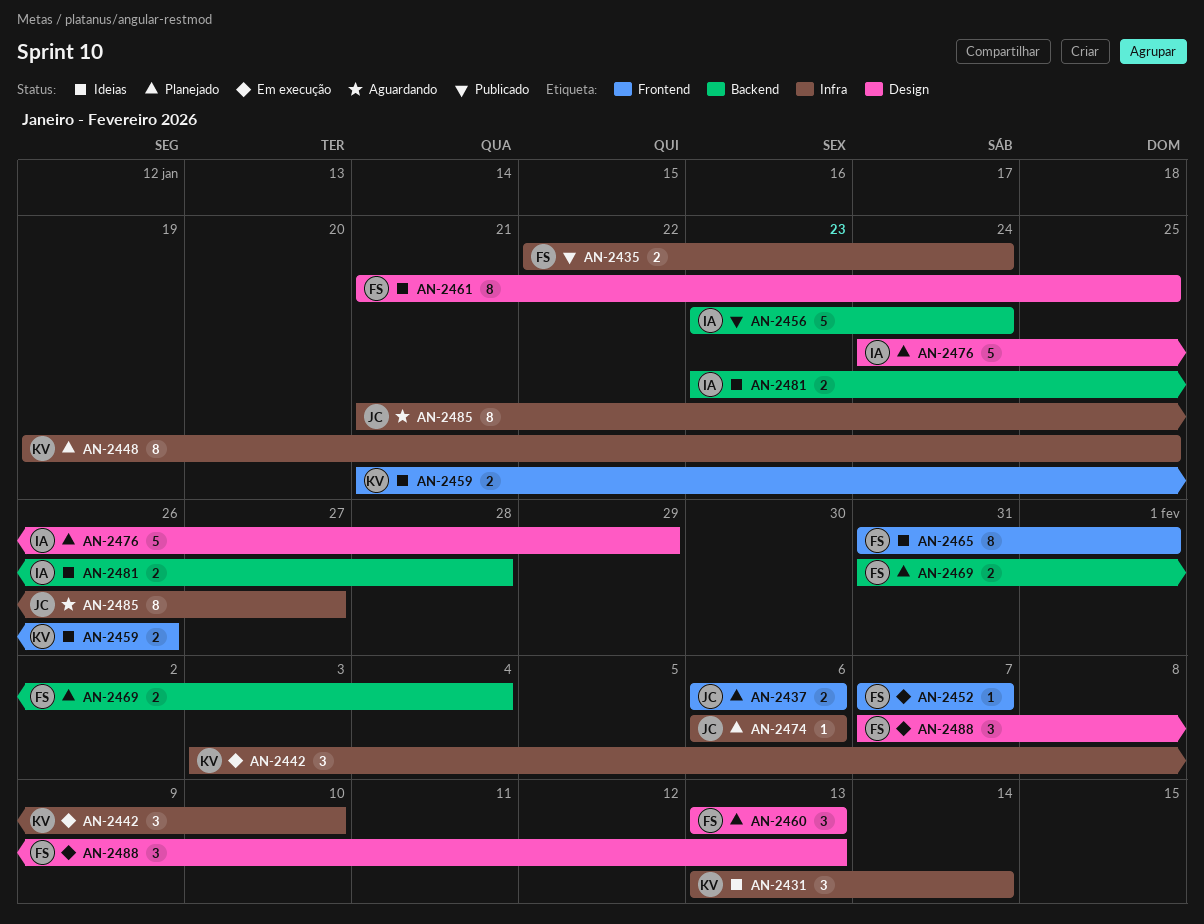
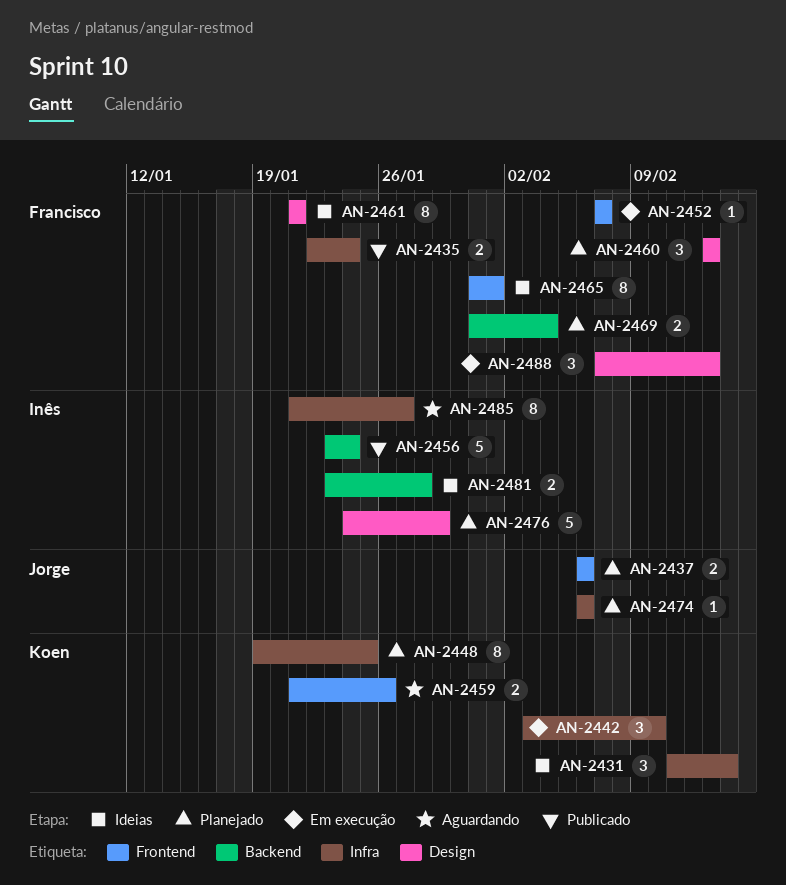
AN-2431, start: Feb 13 -> Feb 11
AN-2459, status: Ideias -> Aguardando
AN-2461, due: Jan 25 -> Jan 21
AN-2485, owner: Jorge -> Inês

